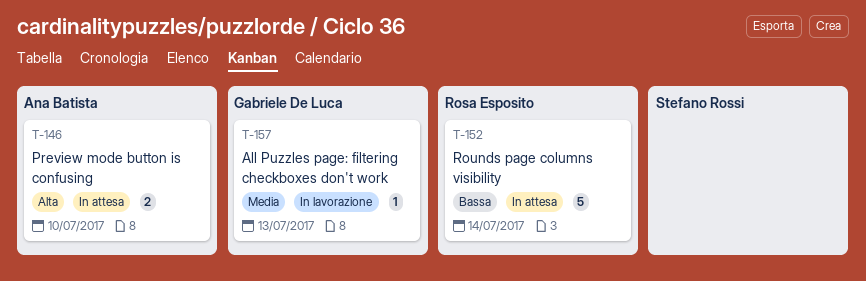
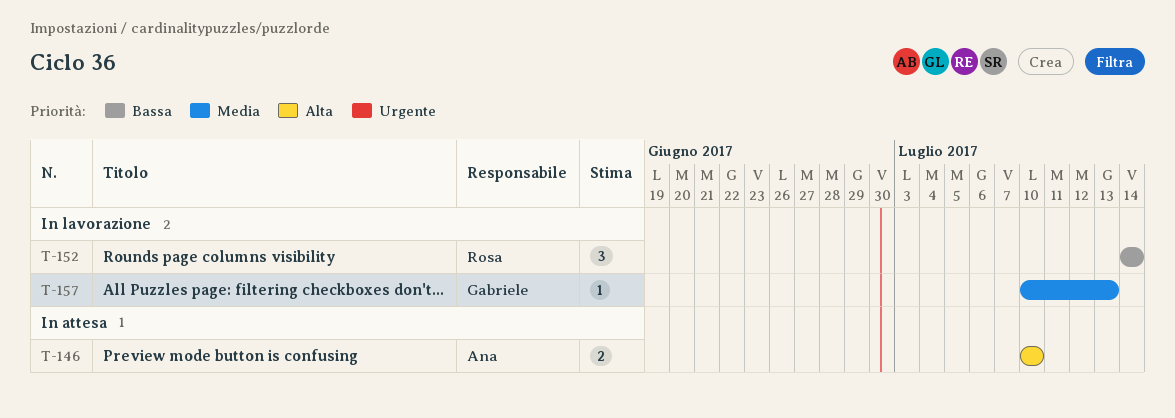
T-152, status: In attesa -> In lavorazione
T-152, estimate: 5 -> 3

